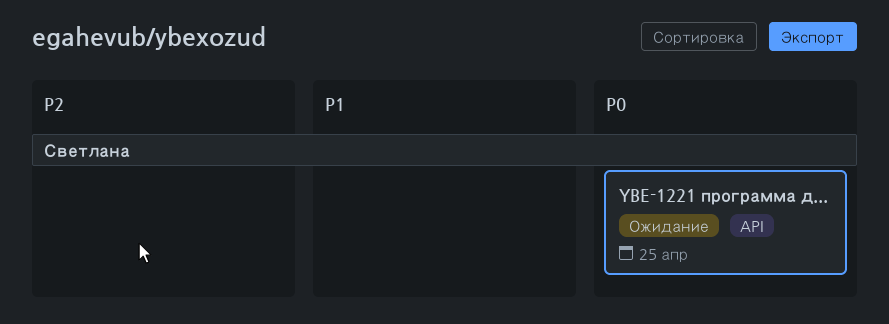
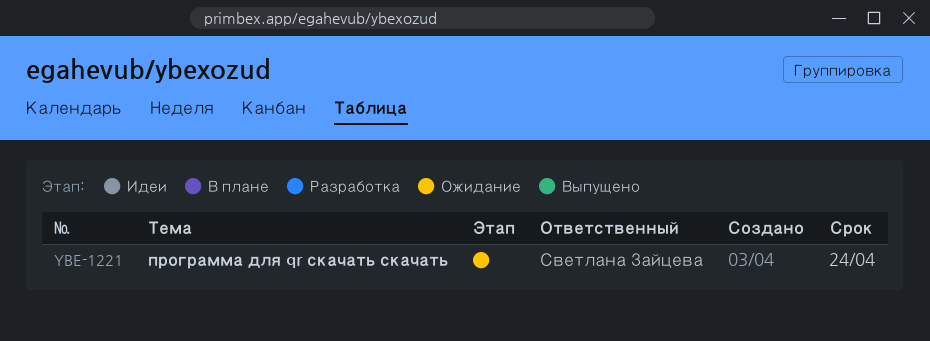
YBE-1221, due: Apr 25 -> Apr 24

